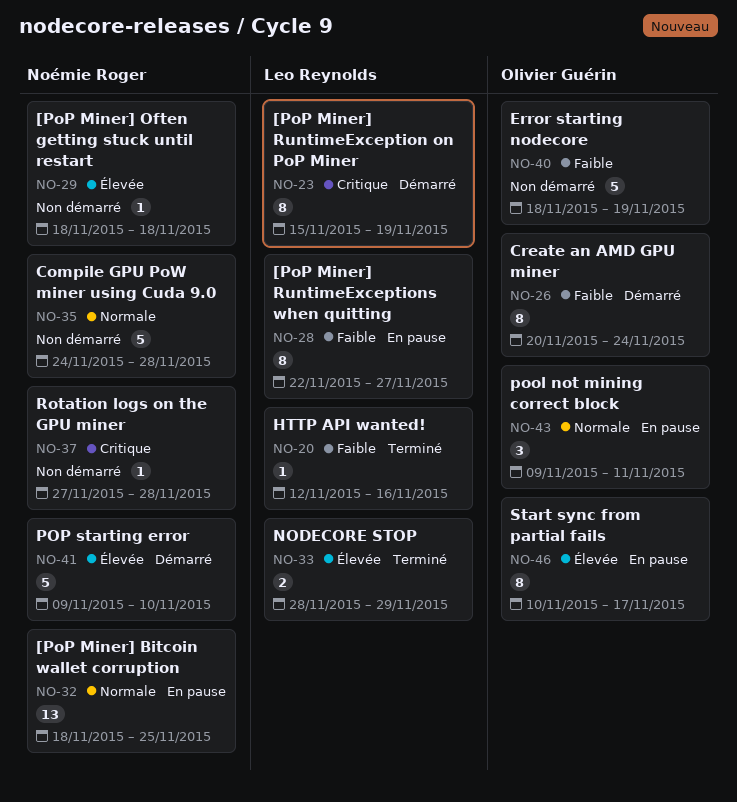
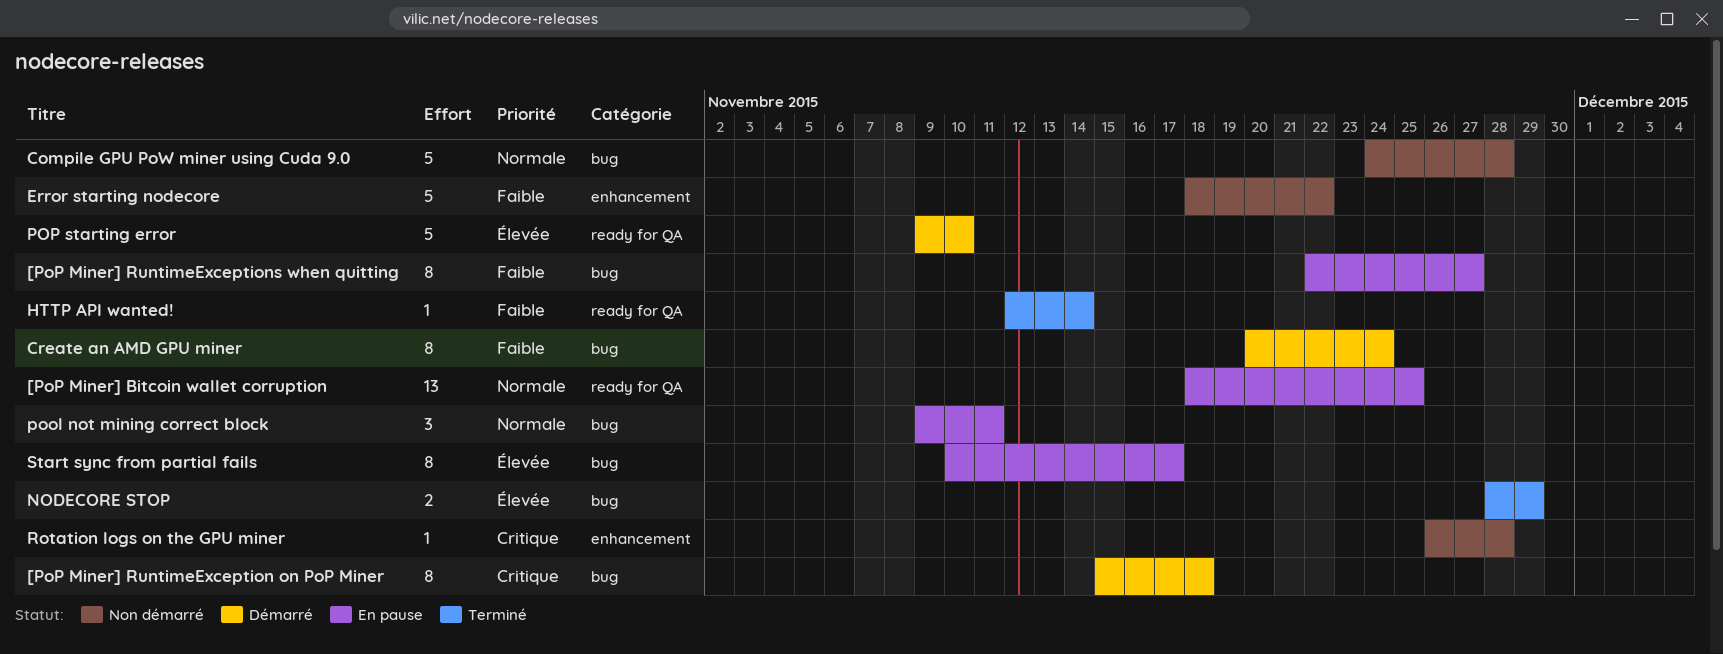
[PoP Miner] Often getting stuck until restart: present -> none
[PoP Miner] RuntimeException on PoP Miner, due: Nov 19 -> Nov 18
Error starting nodecore, due: Nov 19 -> Nov 22
HTTP API wanted!, due: Nov 16 -> Nov 14
Rotation logs on the GPU miner, start: Nov 27 -> Nov 26

